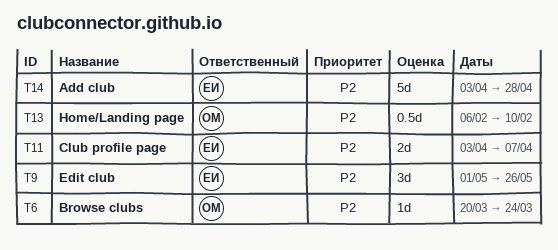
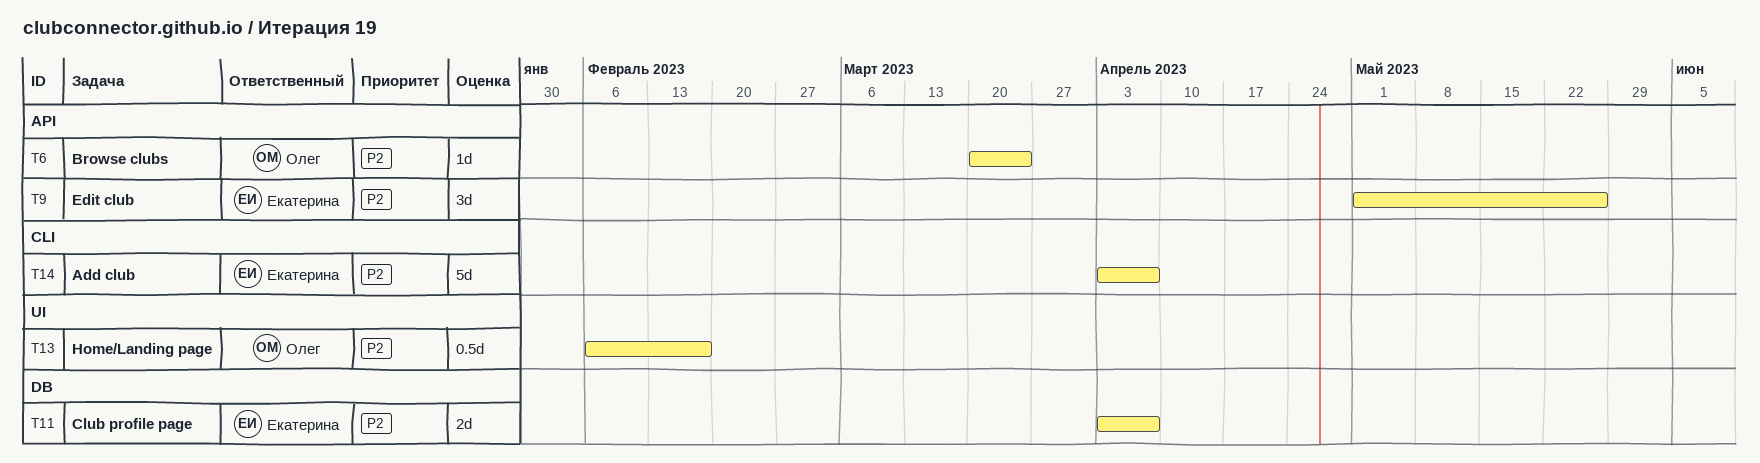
T13, due: Feb 10 -> Feb 17
T14, due: Apr 28 -> Apr 7

